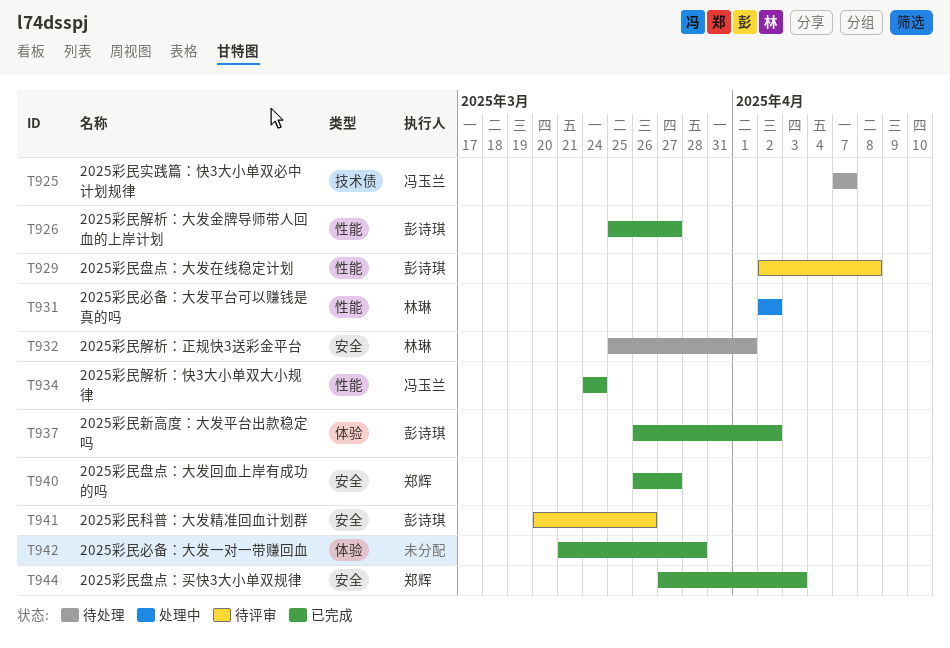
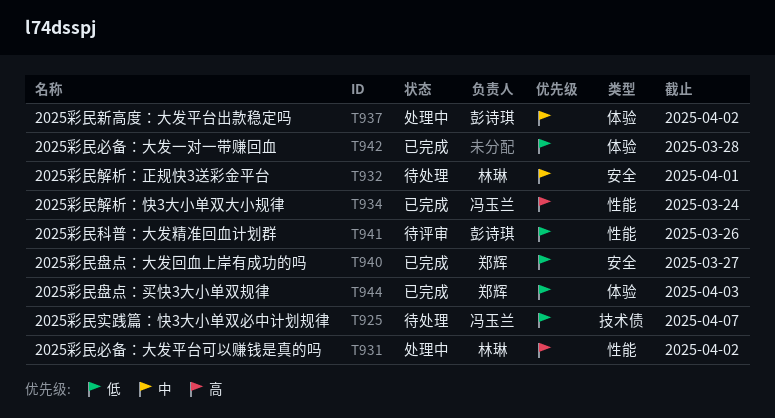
T926: present -> none
T929: present -> none
T937, status: 已完成 -> 处理中
T941, label: 安全 -> 性能
T944, label: 安全 -> 体验

